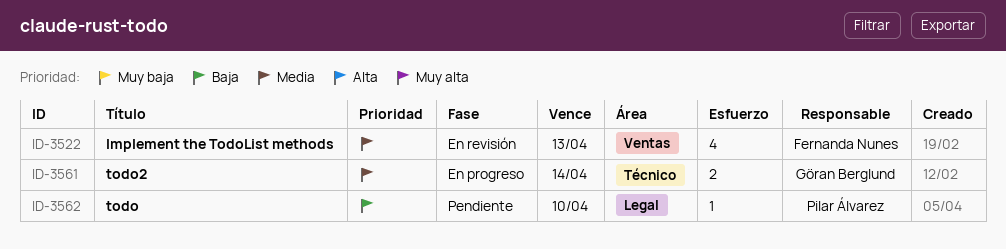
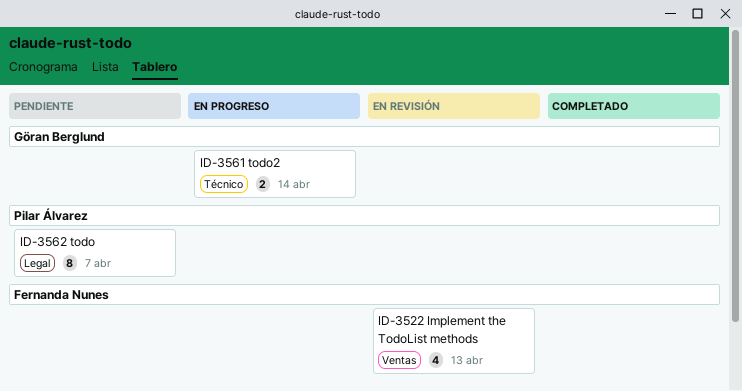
ID-3562, estimate: 1 -> 8
ID-3562, due: Apr 10 -> Apr 7

